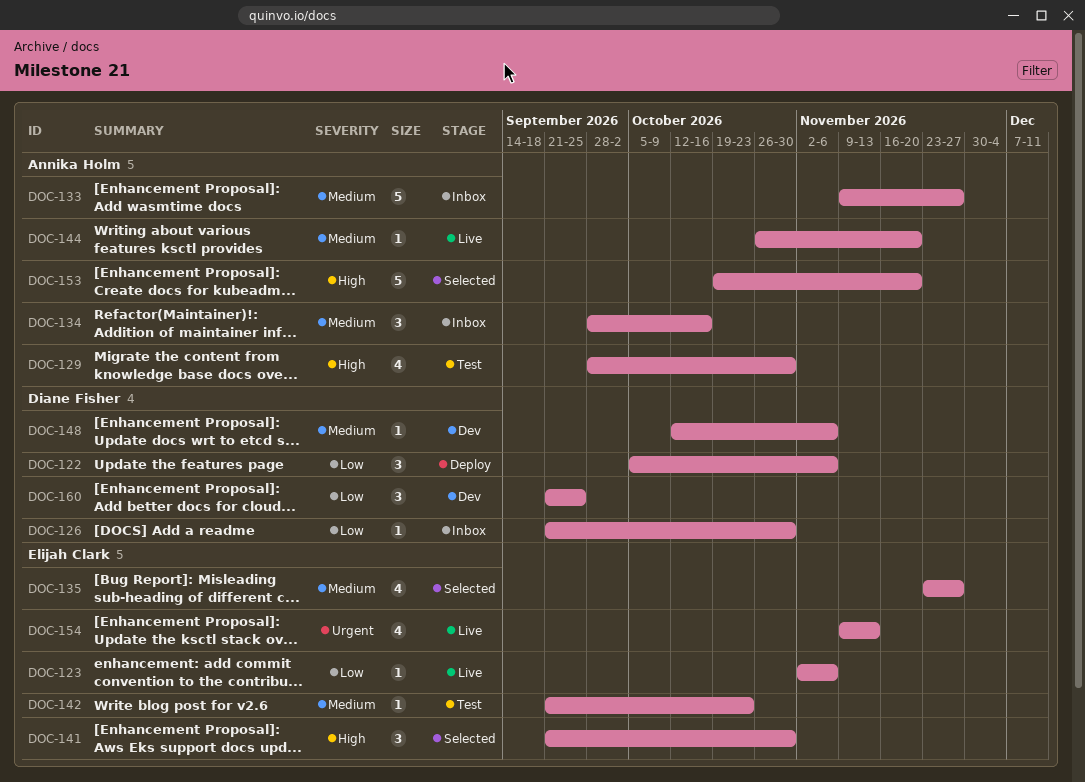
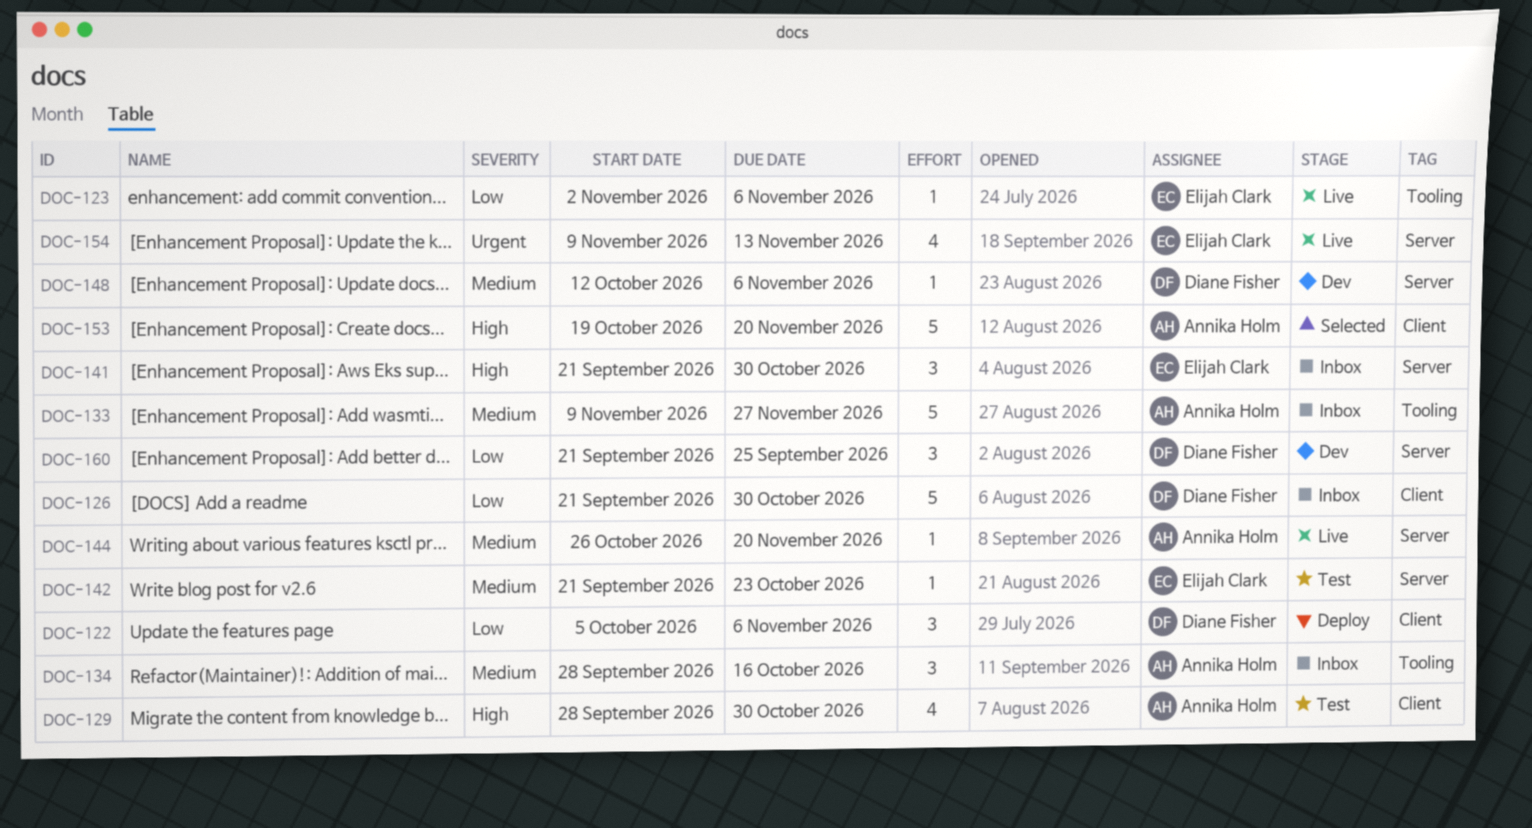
DOC-126, estimate: 1 -> 5
DOC-135: present -> none
DOC-141, status: Selected -> Inbox

